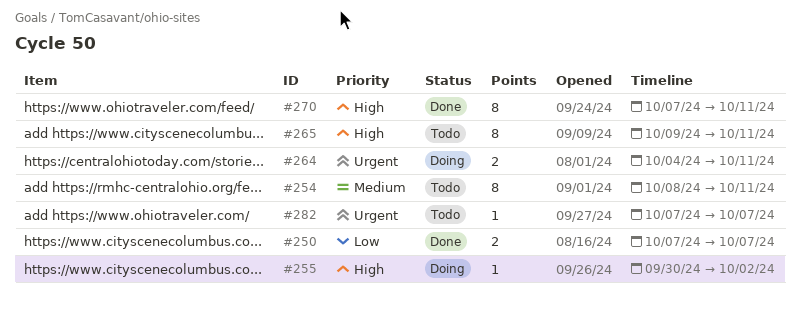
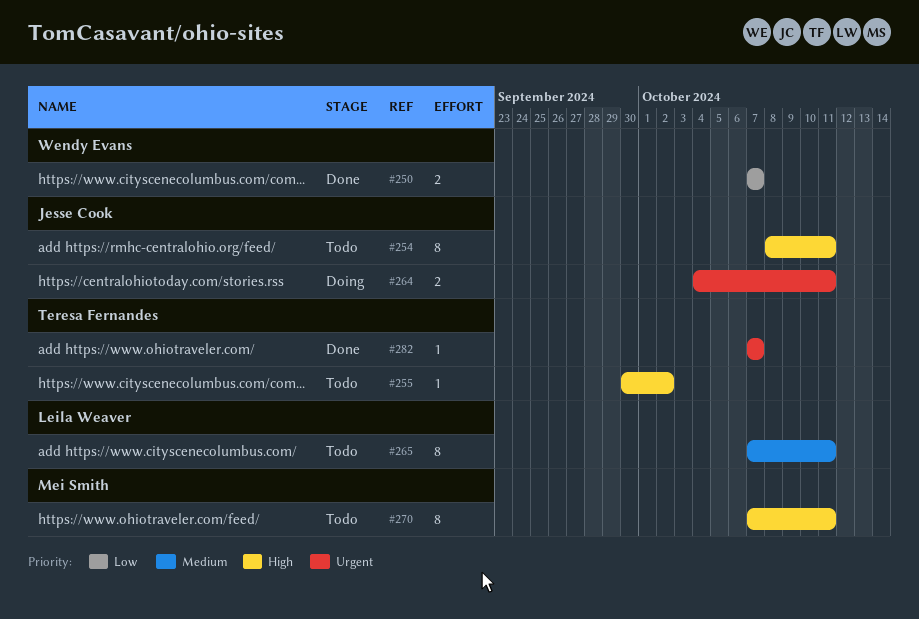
#254, priority: Medium -> High
#255, status: Doing -> Todo
#265, priority: High -> Medium
#265, start: Oct 9 -> Oct 7
#270, status: Done -> Todo
#282, status: Todo -> Done

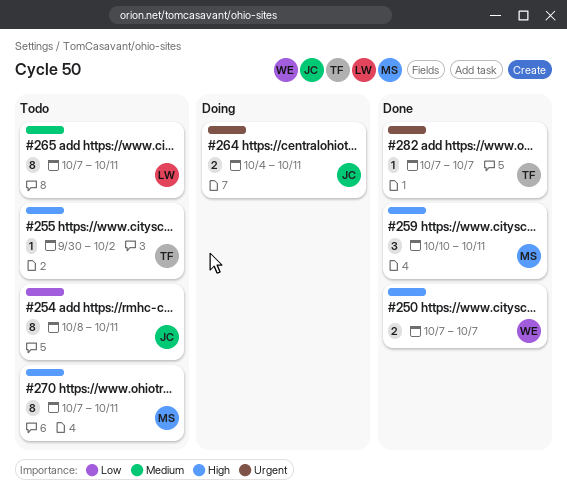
#250, priority: Low -> High
#254, priority: High -> Low
#259: none -> present

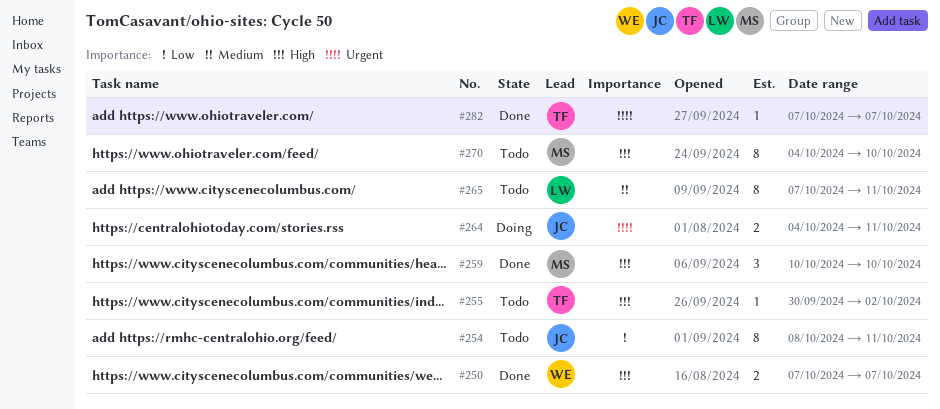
#259, due: Oct 11 -> Oct 10
#270, start: Oct 7 -> Oct 4
#270, due: Oct 11 -> Oct 10

